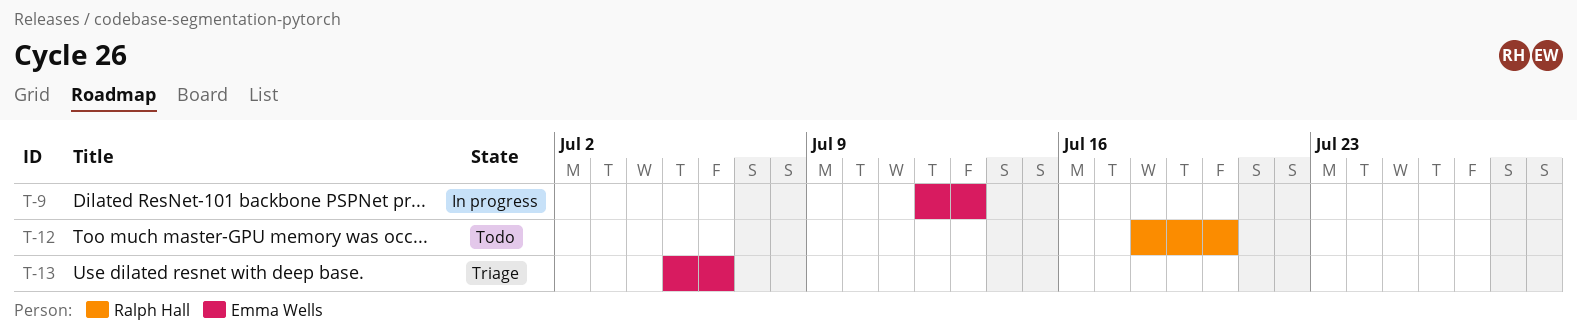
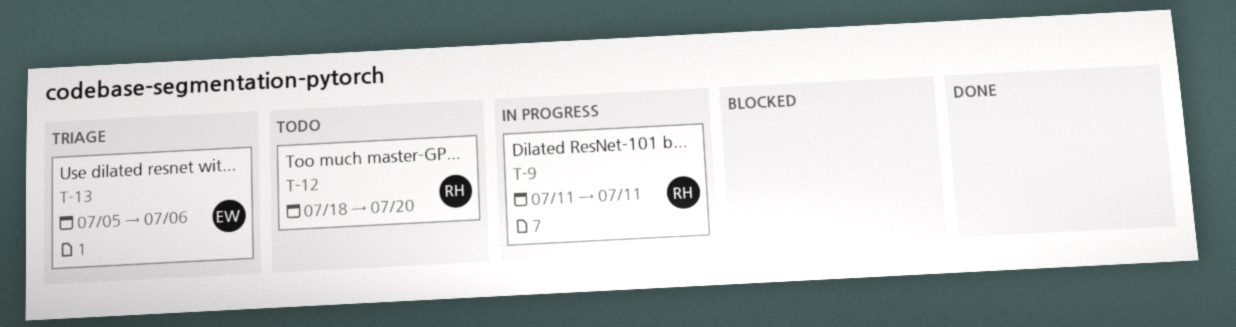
T-9, owner: Emma Wells -> Ralph Hall
T-9, start: Jul 12 -> Jul 11
T-9, due: Jul 13 -> Jul 11

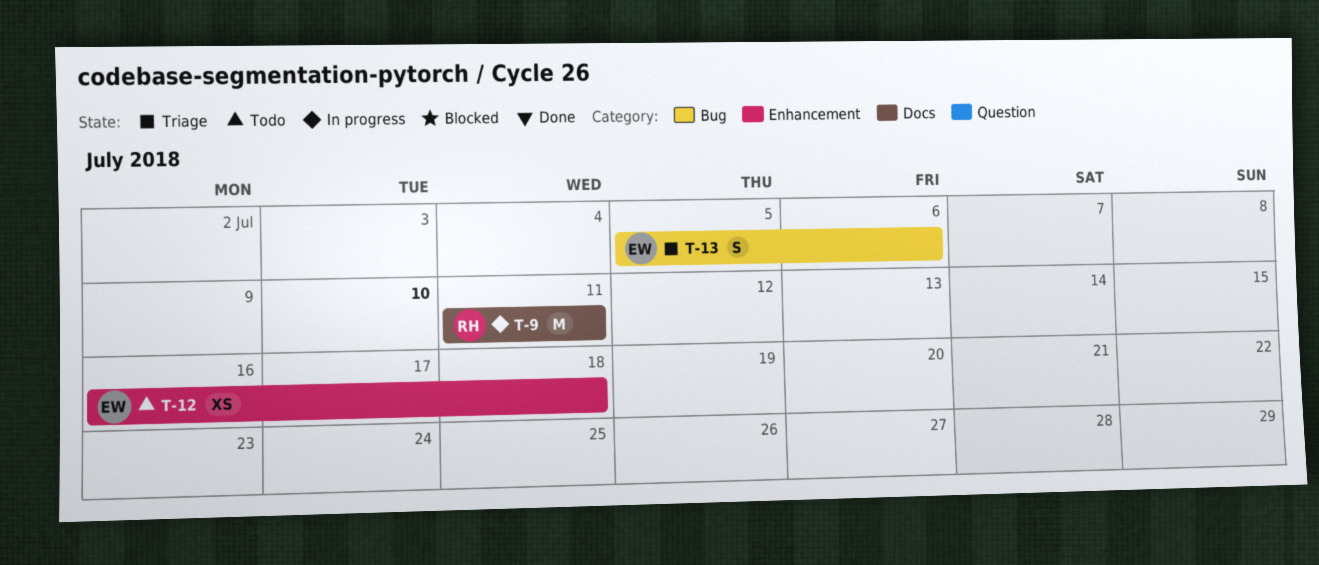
T-12, owner: RH -> EW
T-12, start: Jul 18 -> Jul 16
T-12, due: Jul 20 -> Jul 18

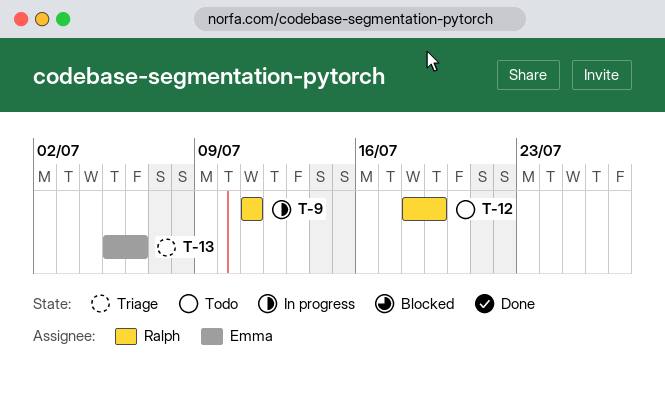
T-12, owner: Emma -> Ralph
T-12, start: Jul 16 -> Jul 18
T-12, due: Jul 18 -> Jul 19

